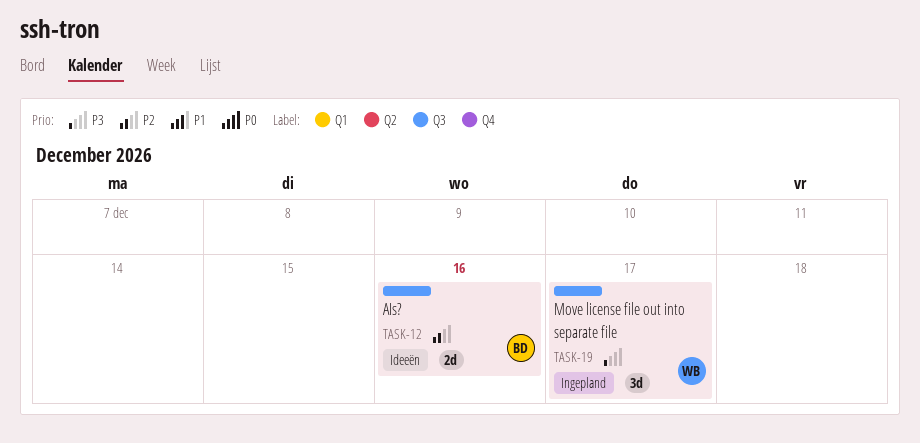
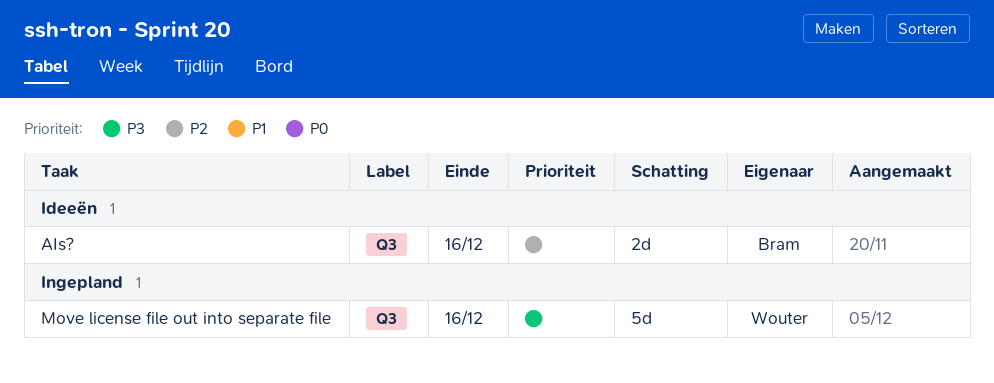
Move license file out into separate file, estimate: 3d -> 5d
Move license file out into separate file, due: Dec 17 -> Dec 16

